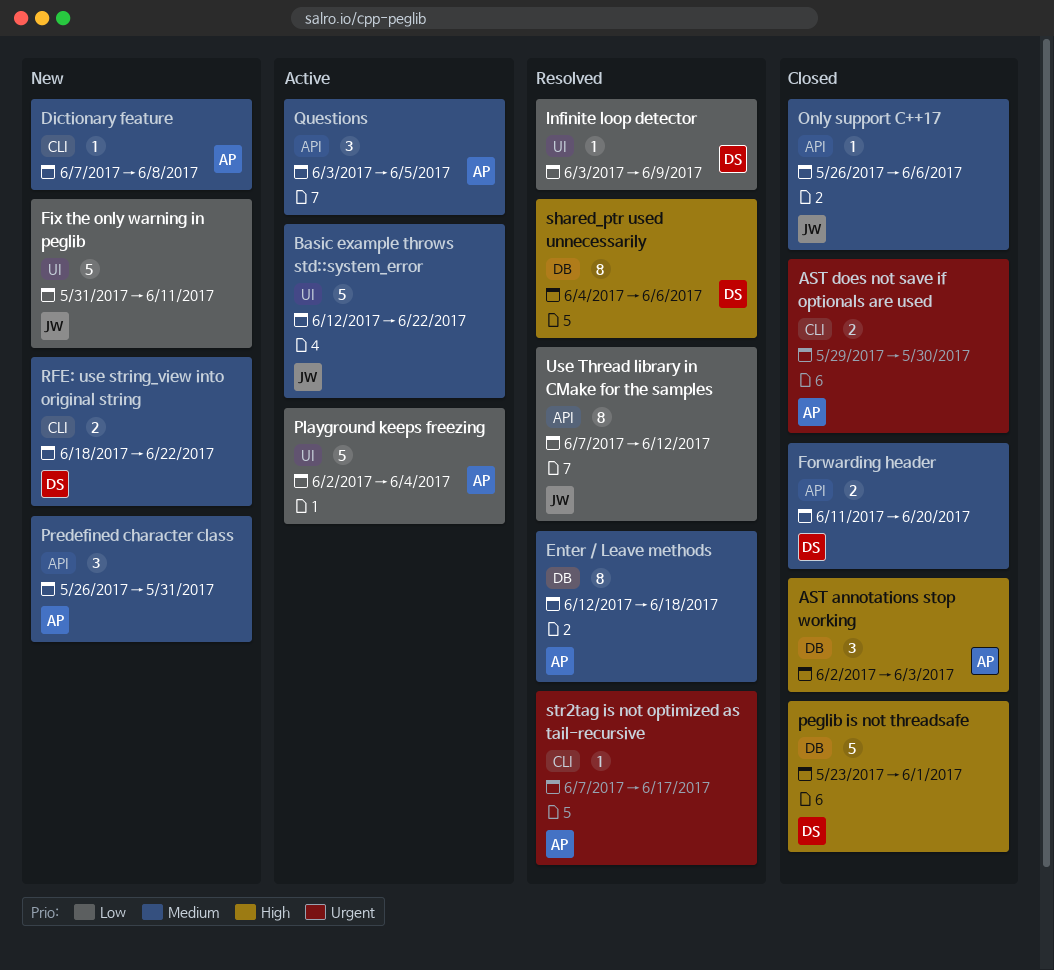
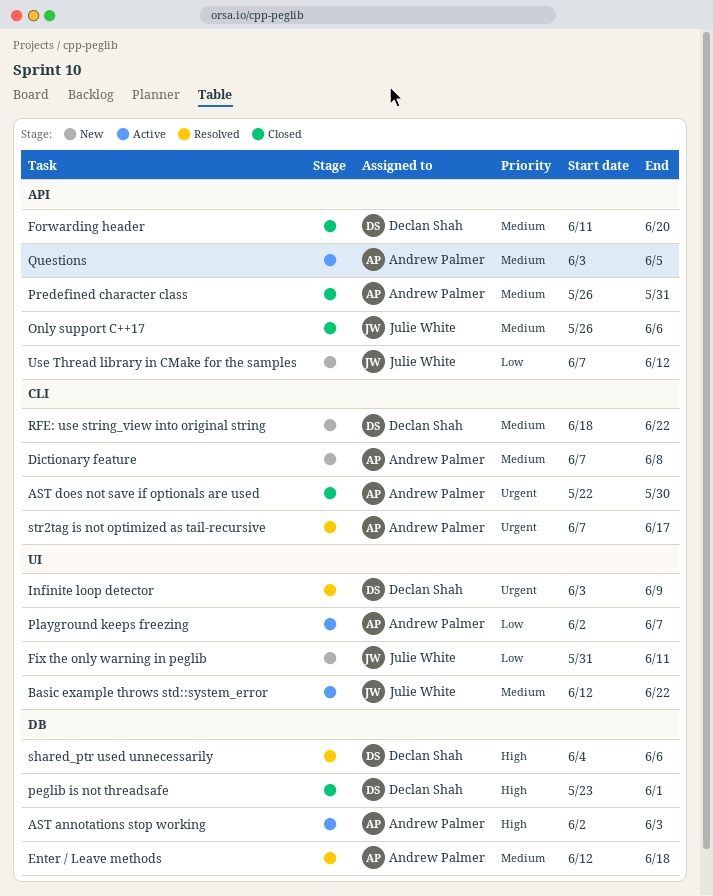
AST annotations stop working, status: Closed -> Active
AST does not save if optionals are used, start: May 29 -> May 22
Infinite loop detector, priority: Low -> Urgent
Playground keeps freezing, due: Jun 4 -> Jun 7
Predefined character class, status: New -> Closed
Use Thread library in CMake for the samples, status: Resolved -> New

